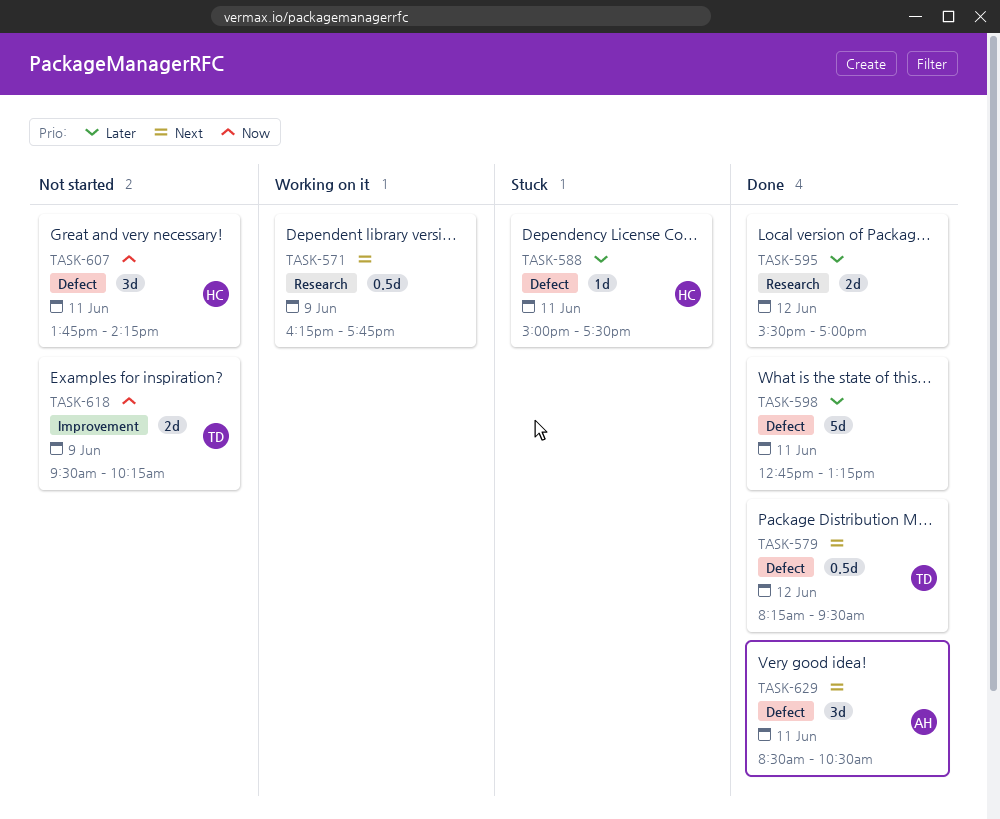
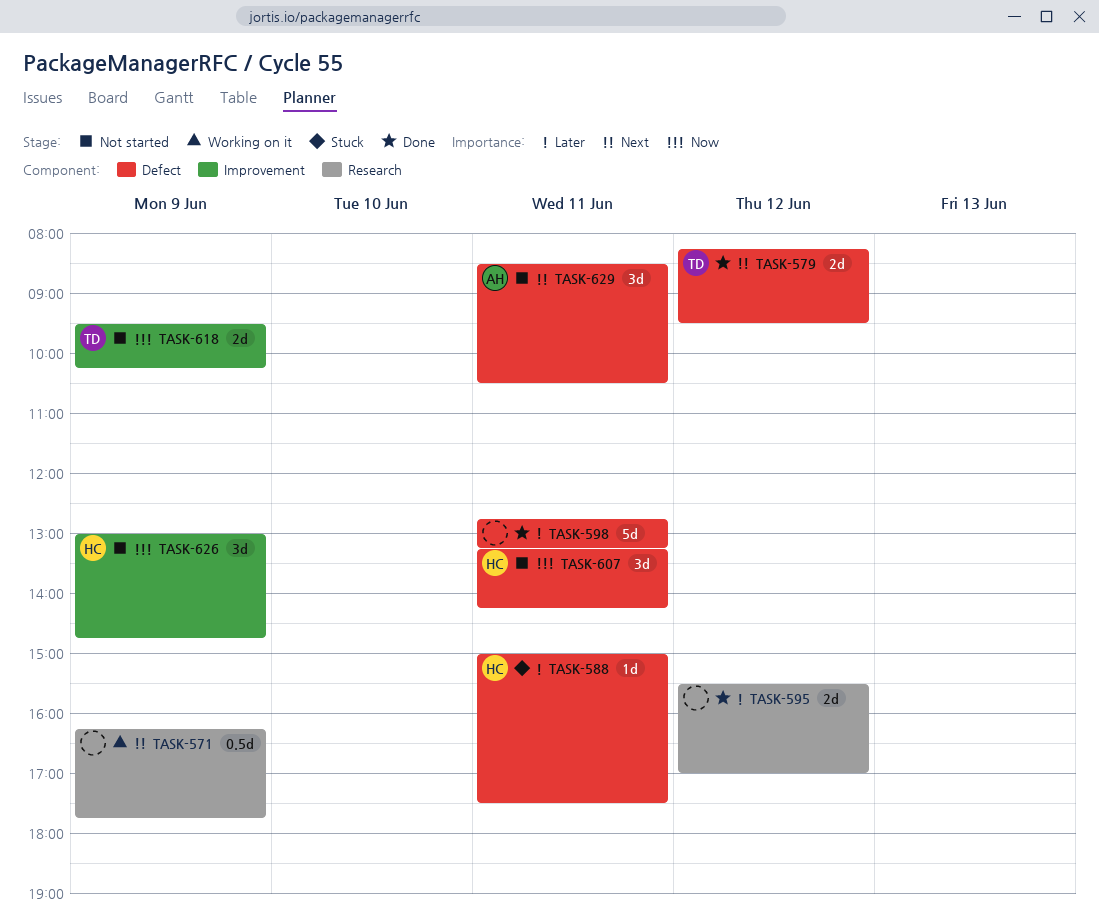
TASK-579, estimate: 0.5d -> 2d
TASK-607, begins: 13:45 -> 13:15
TASK-626: none -> present
TASK-629, status: Done -> Not started

